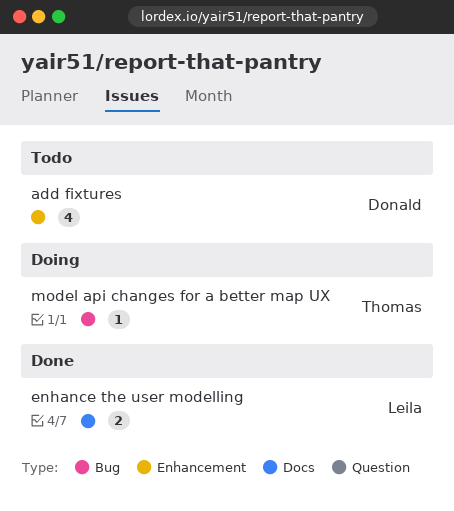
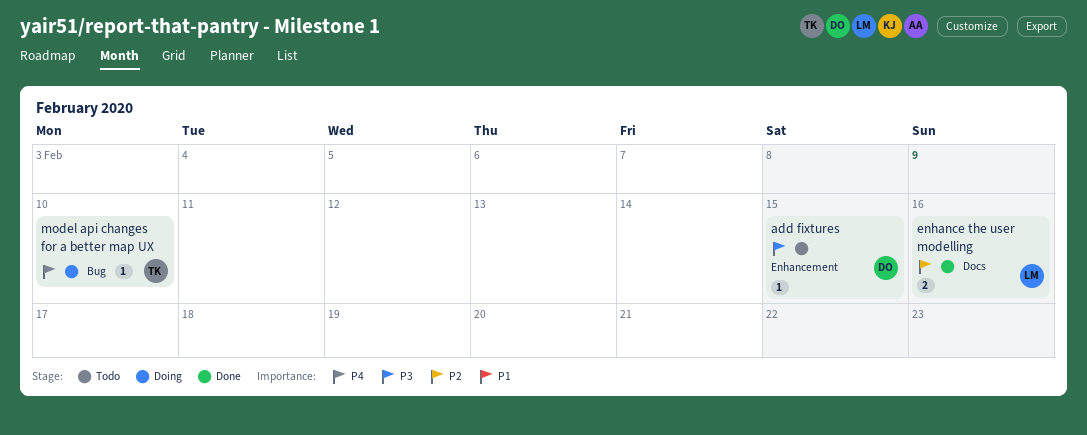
add fixtures, estimate: 4 -> 1

